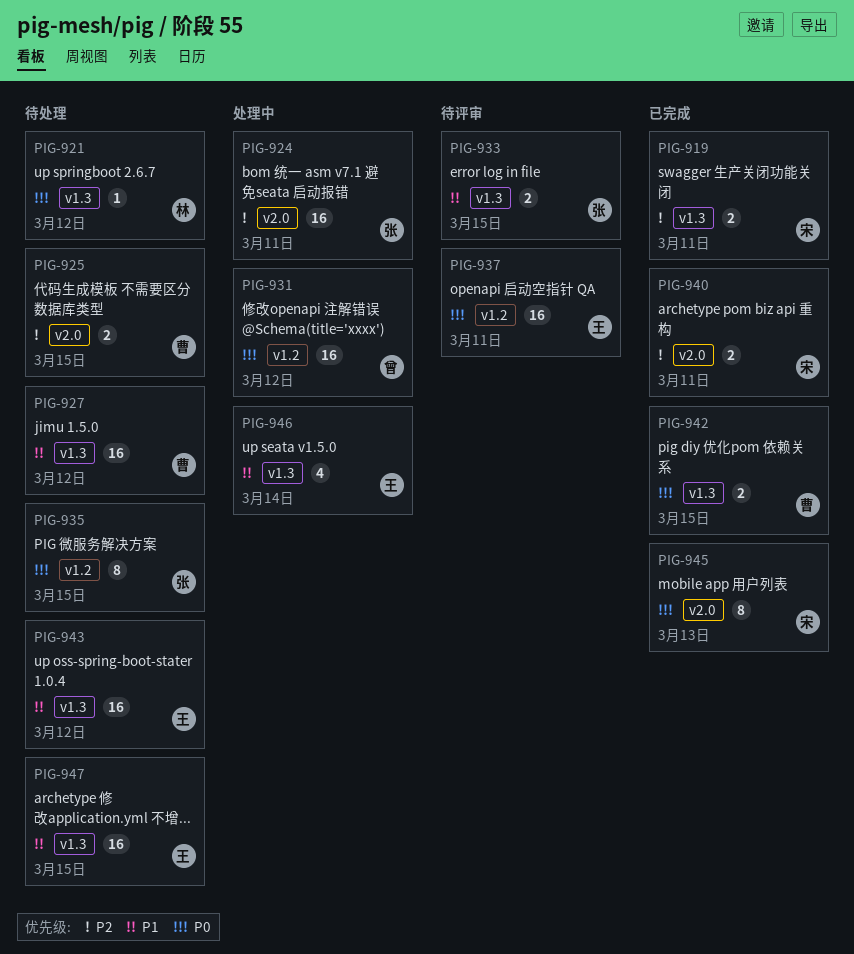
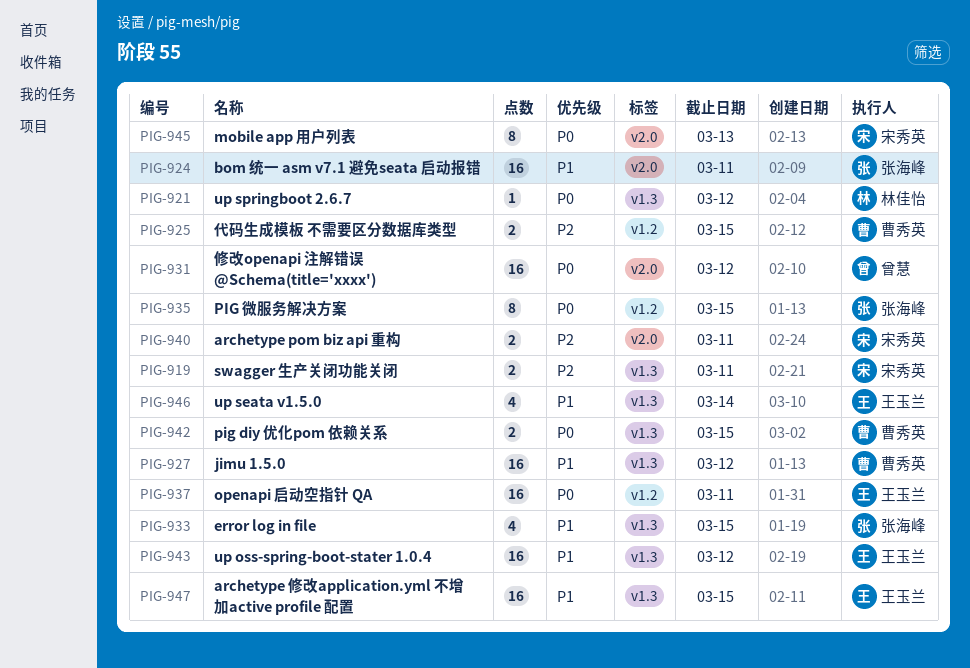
PIG-924, priority: P2 -> P1
PIG-925, label: v2.0 -> v1.2
PIG-931, label: v1.2 -> v2.0
PIG-933, estimate: 2 -> 4

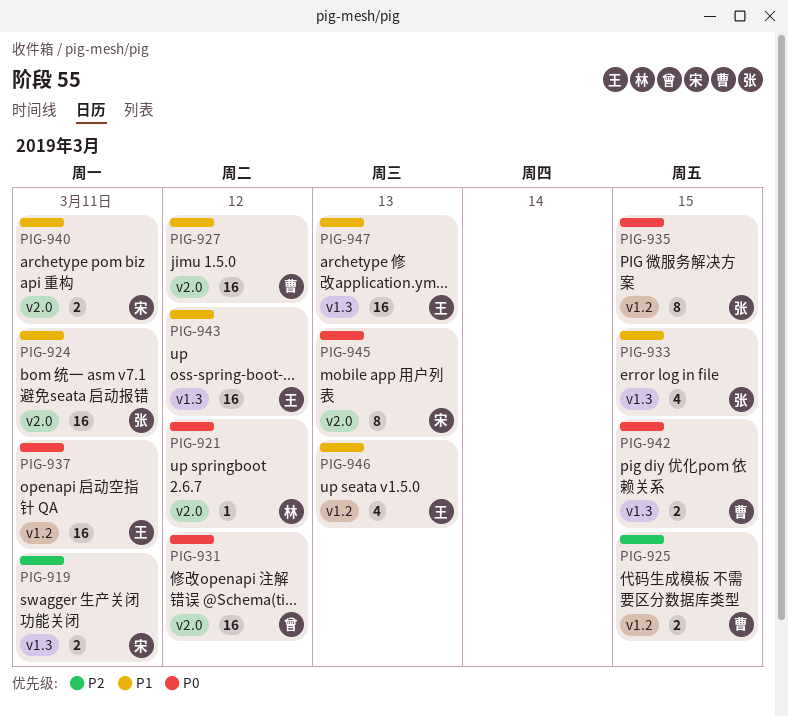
PIG-921, label: v1.3 -> v2.0
PIG-927, label: v1.3 -> v2.0
PIG-940, priority: P2 -> P1
PIG-946, label: v1.3 -> v1.2
PIG-946, due: Mar 14 -> Mar 13
PIG-947, due: Mar 15 -> Mar 13

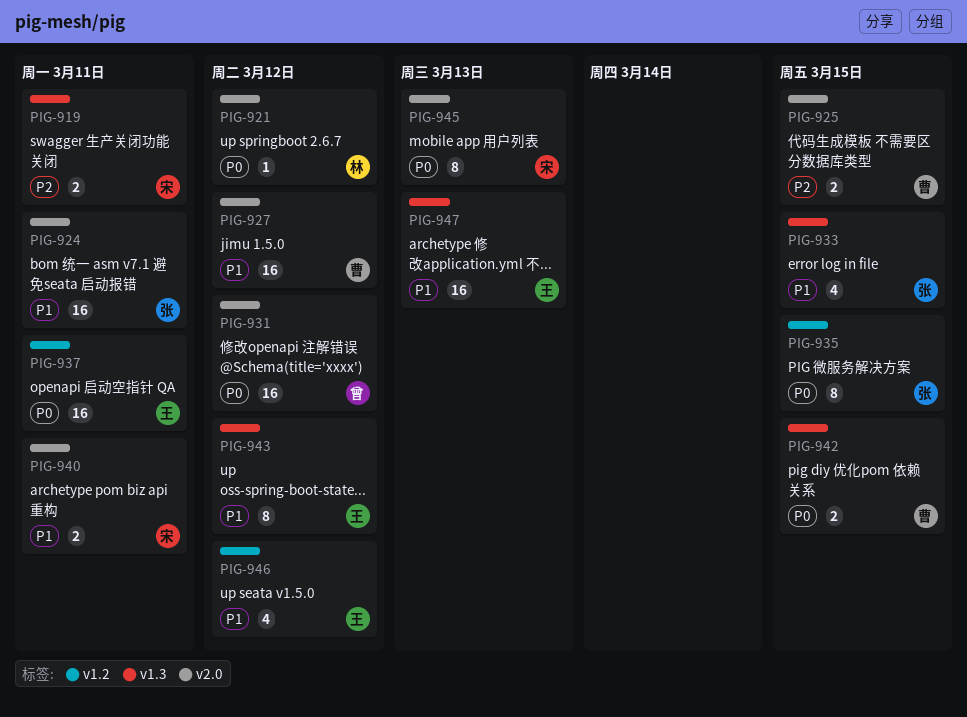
PIG-925, label: v1.2 -> v2.0
PIG-943, estimate: 16 -> 8
PIG-946, due: Mar 13 -> Mar 12

